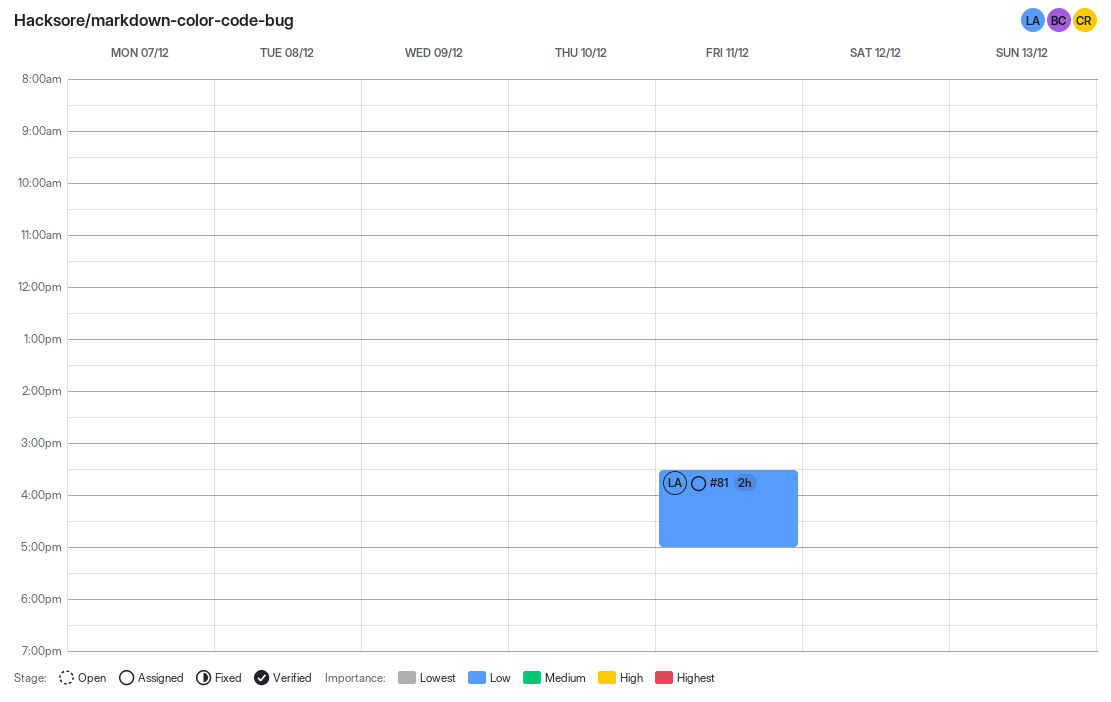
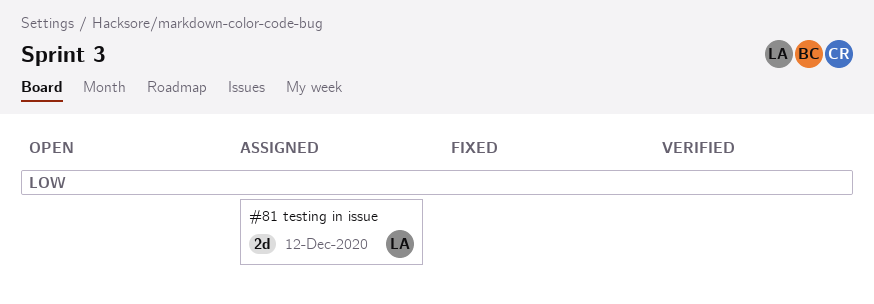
#81, estimate: 2h -> 2d
#81, day: Dec 11 -> Dec 12

